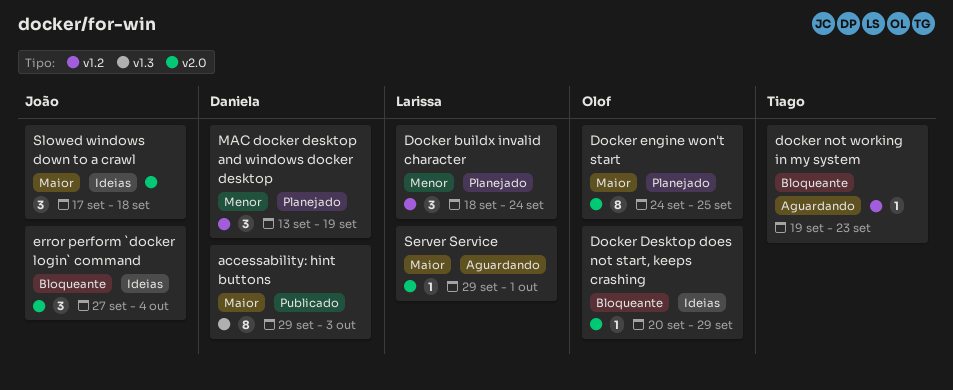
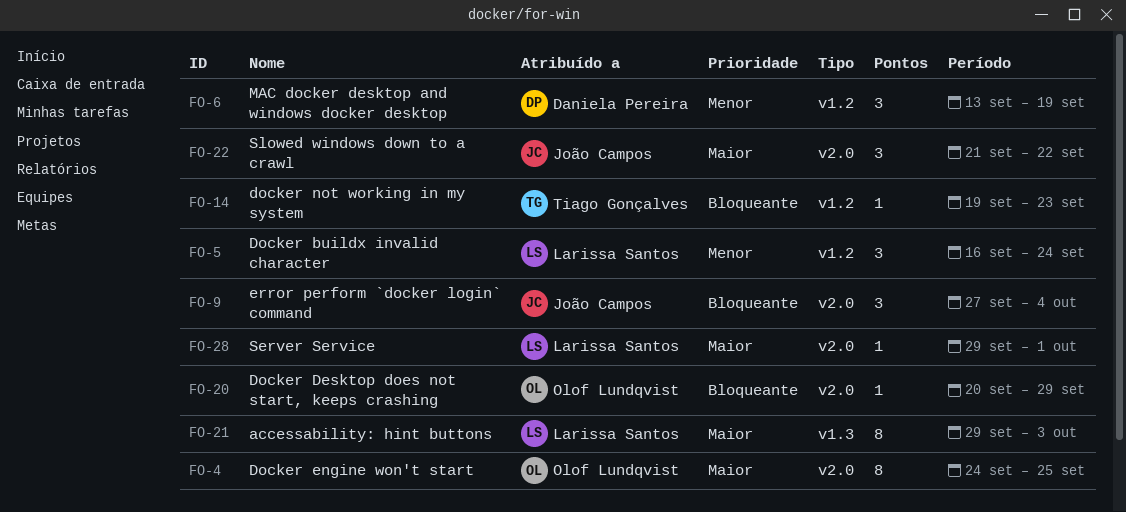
accessability: hint buttons, owner: Daniela Pereira -> Larissa Santos
Docker buildx invalid character, start: Sep 18 -> Sep 16
Slowed windows down to a crawl, start: Sep 17 -> Sep 21
Slowed windows down to a crawl, due: Sep 18 -> Sep 22

